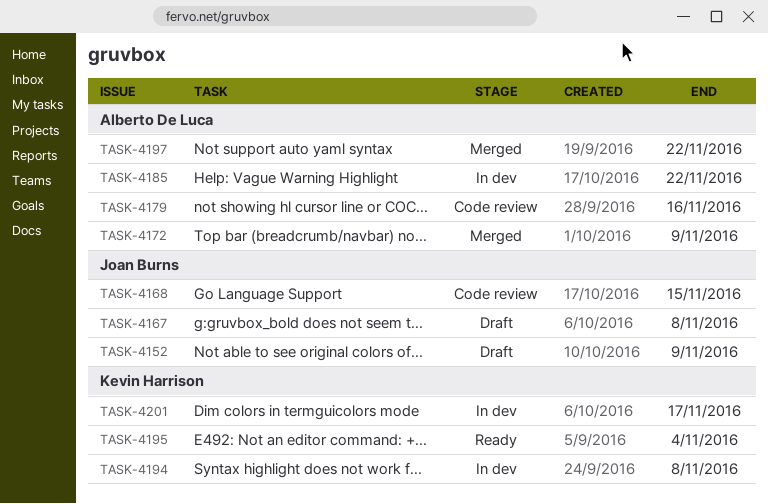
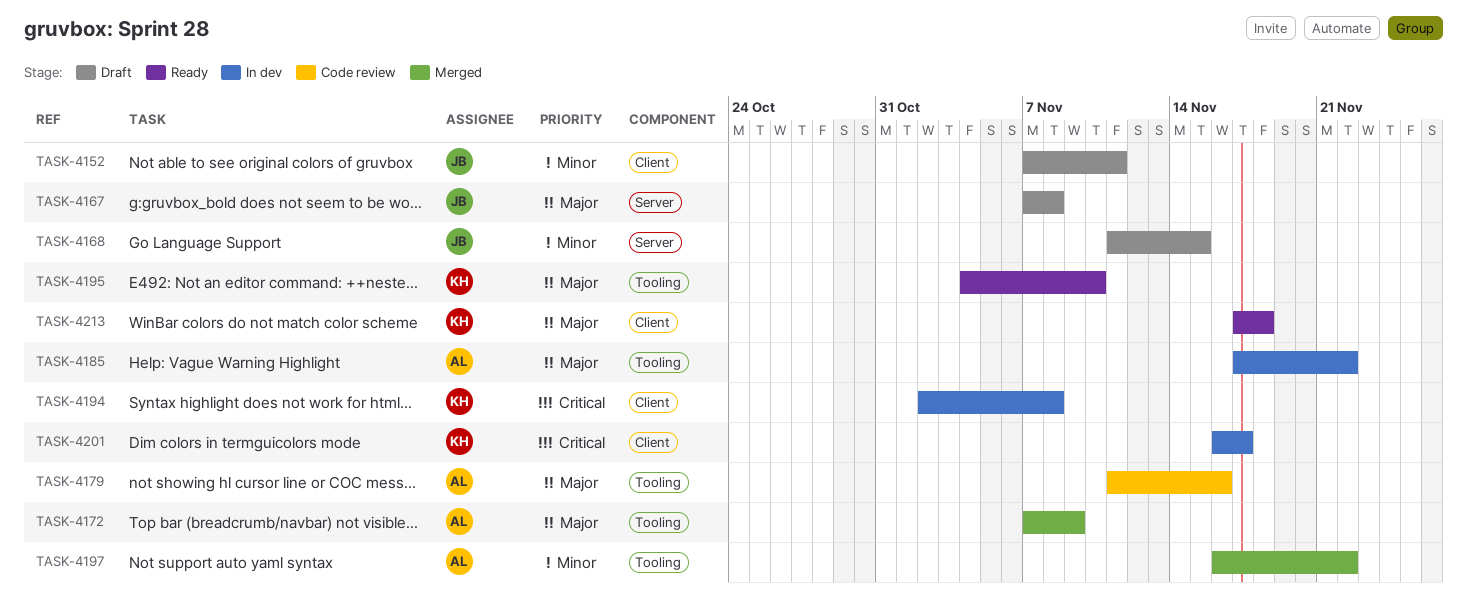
TASK-4152, due: Nov 9 -> Nov 11
TASK-4168, status: Code review -> Draft
TASK-4195, due: Nov 4 -> Nov 10
TASK-4213: none -> present

